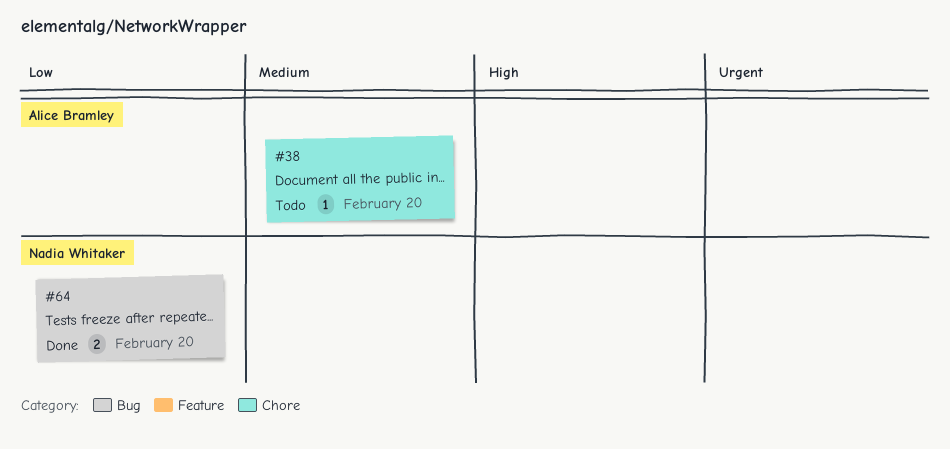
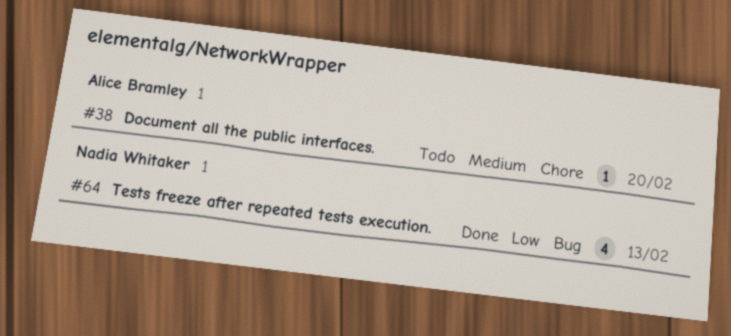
#64, estimate: 2 -> 4
#64, due: Feb 20 -> Feb 13

